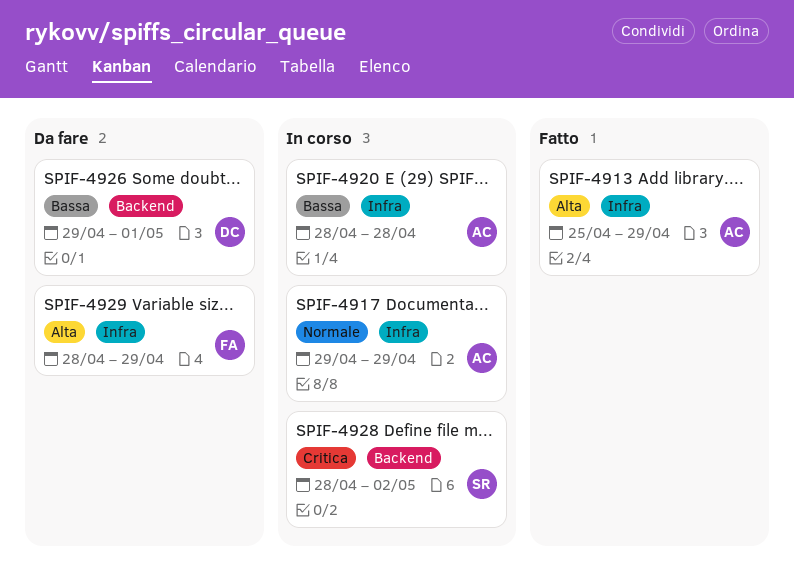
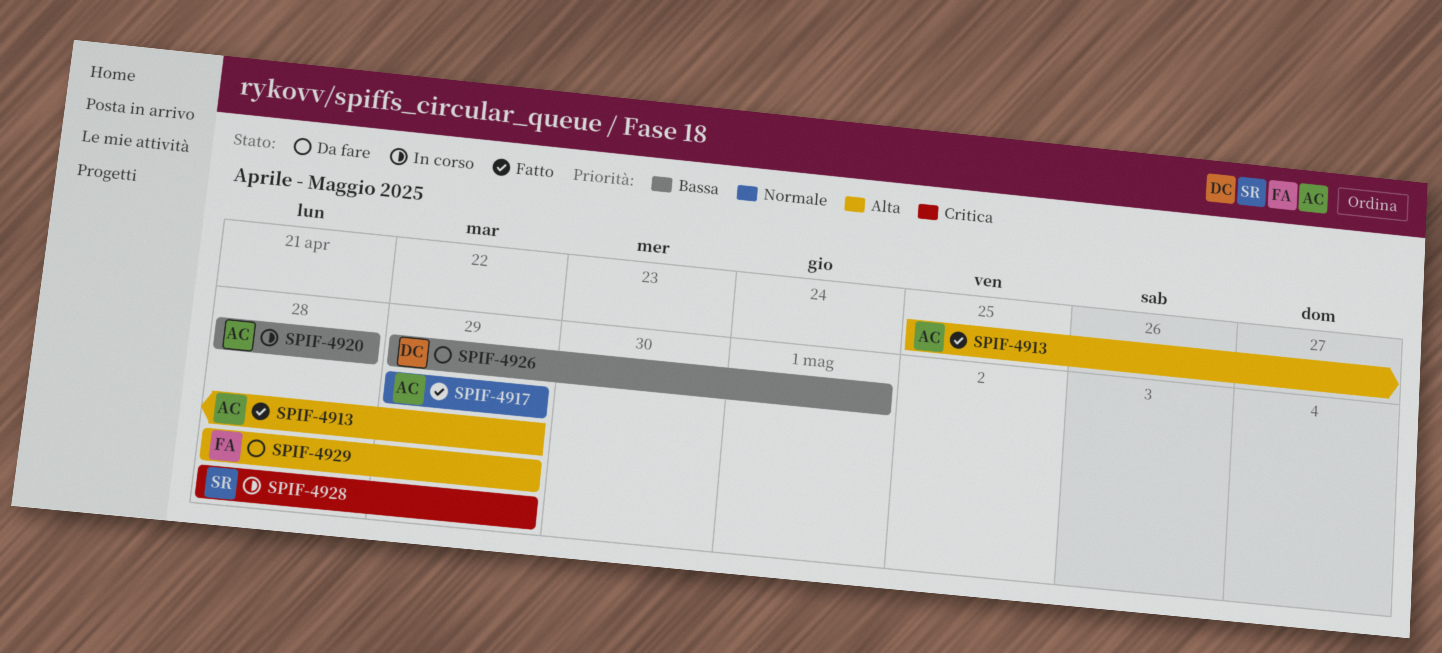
SPIF-4917, status: In corso -> Fatto
SPIF-4928, due: May 2 -> Apr 29

